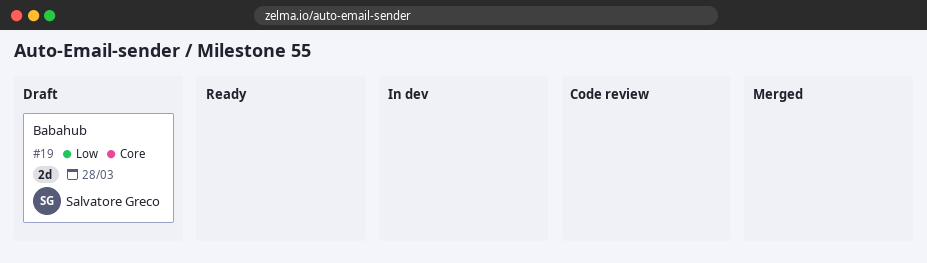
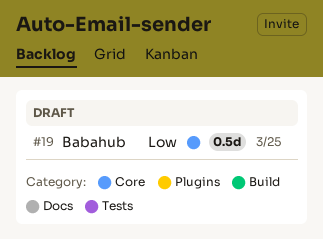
#19, estimate: 2d -> 0.5d
#19, due: Mar 28 -> Mar 25

